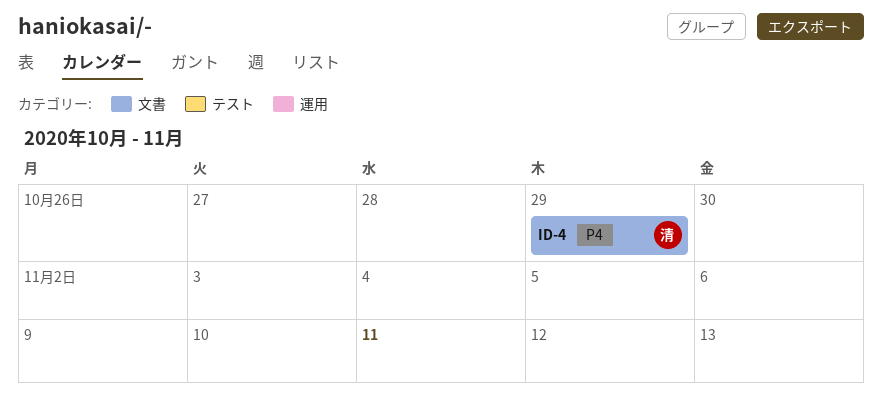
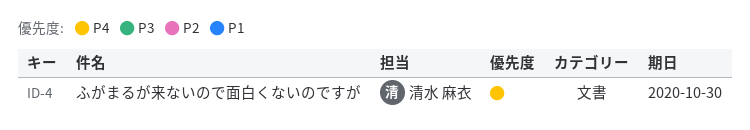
ID-4, due: Oct 29 -> Oct 30

